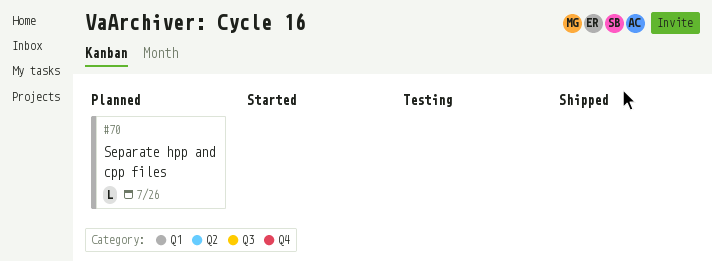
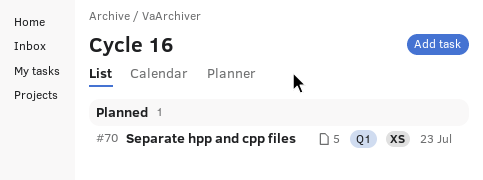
#70, estimate: L -> XS
#70, due: Jul 26 -> Jul 23

